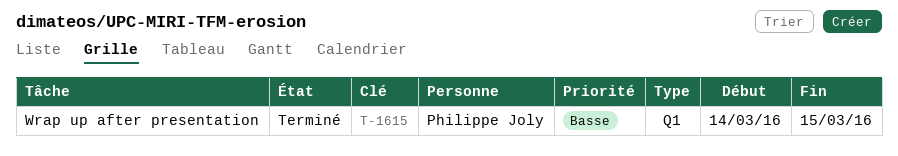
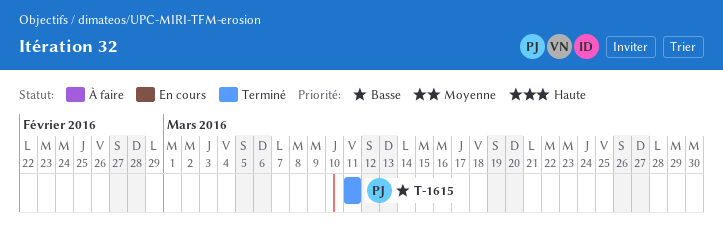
T-1615, start: Mar 14 -> Mar 11
T-1615, due: Mar 15 -> Mar 11

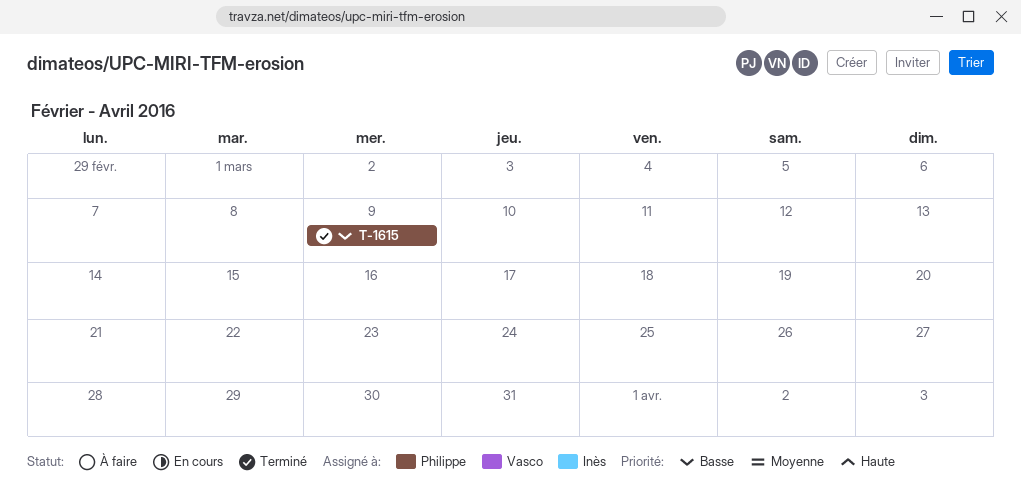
T-1615, start: Mar 11 -> Mar 9
T-1615, due: Mar 11 -> Mar 9

